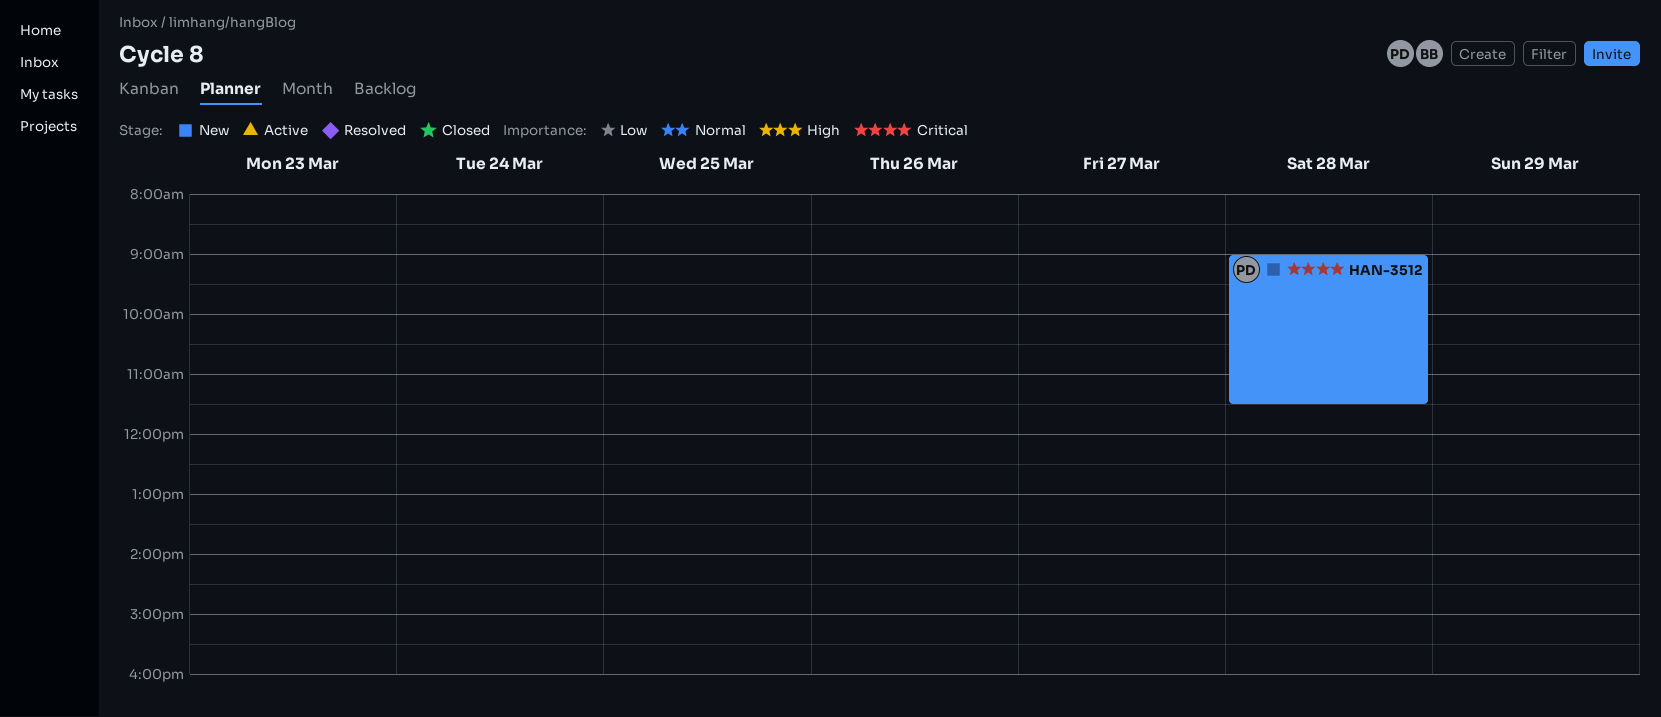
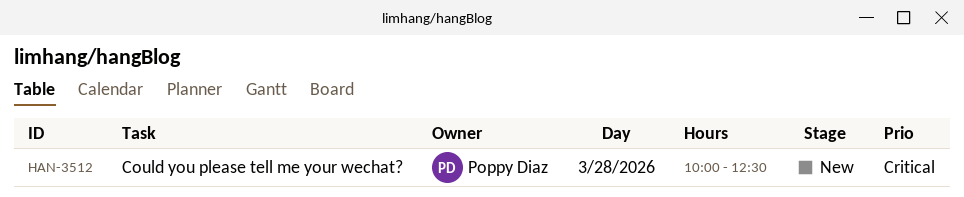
HAN-3512, begins: 09:00 -> 10:00
HAN-3512, ends: 11:30 -> 12:30

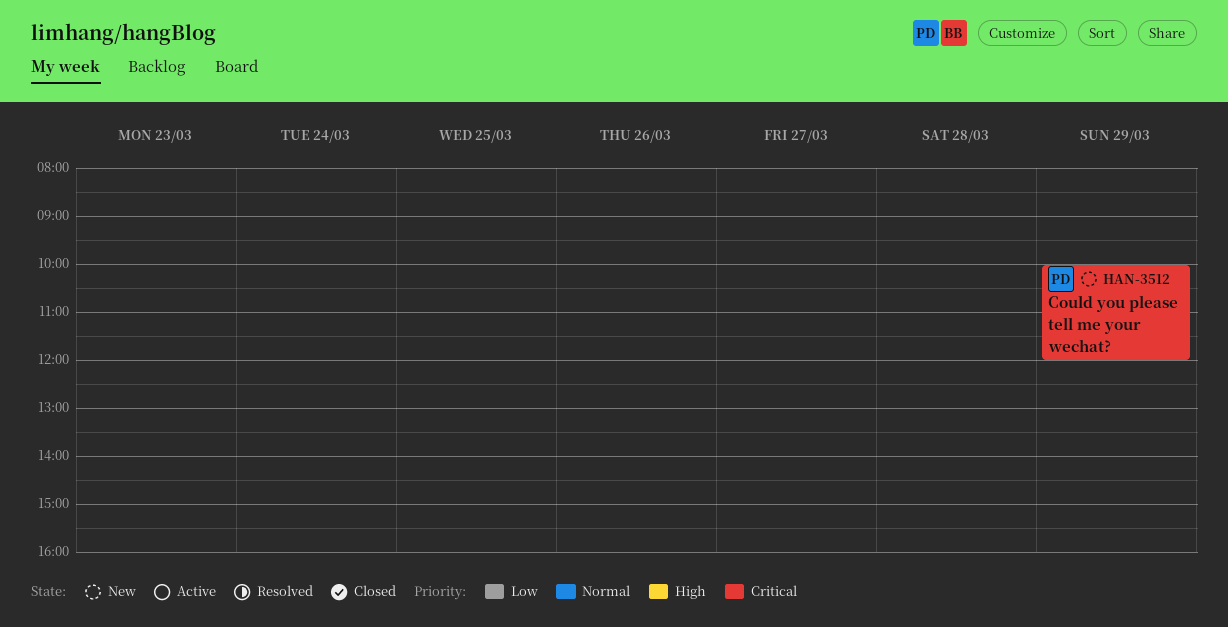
HAN-3512, day: Mar 28 -> Mar 29
HAN-3512, ends: 12:30 -> 12:00

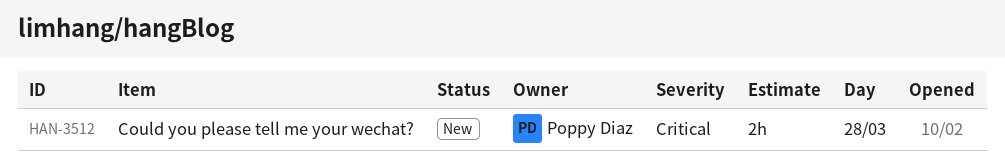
HAN-3512, day: Mar 29 -> Mar 28

